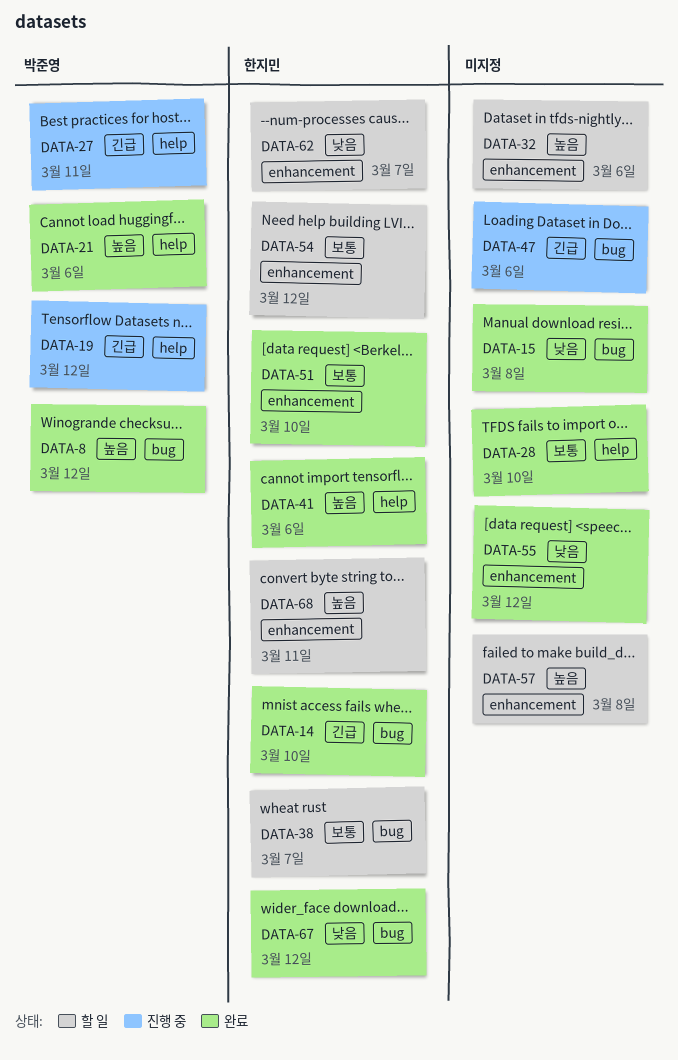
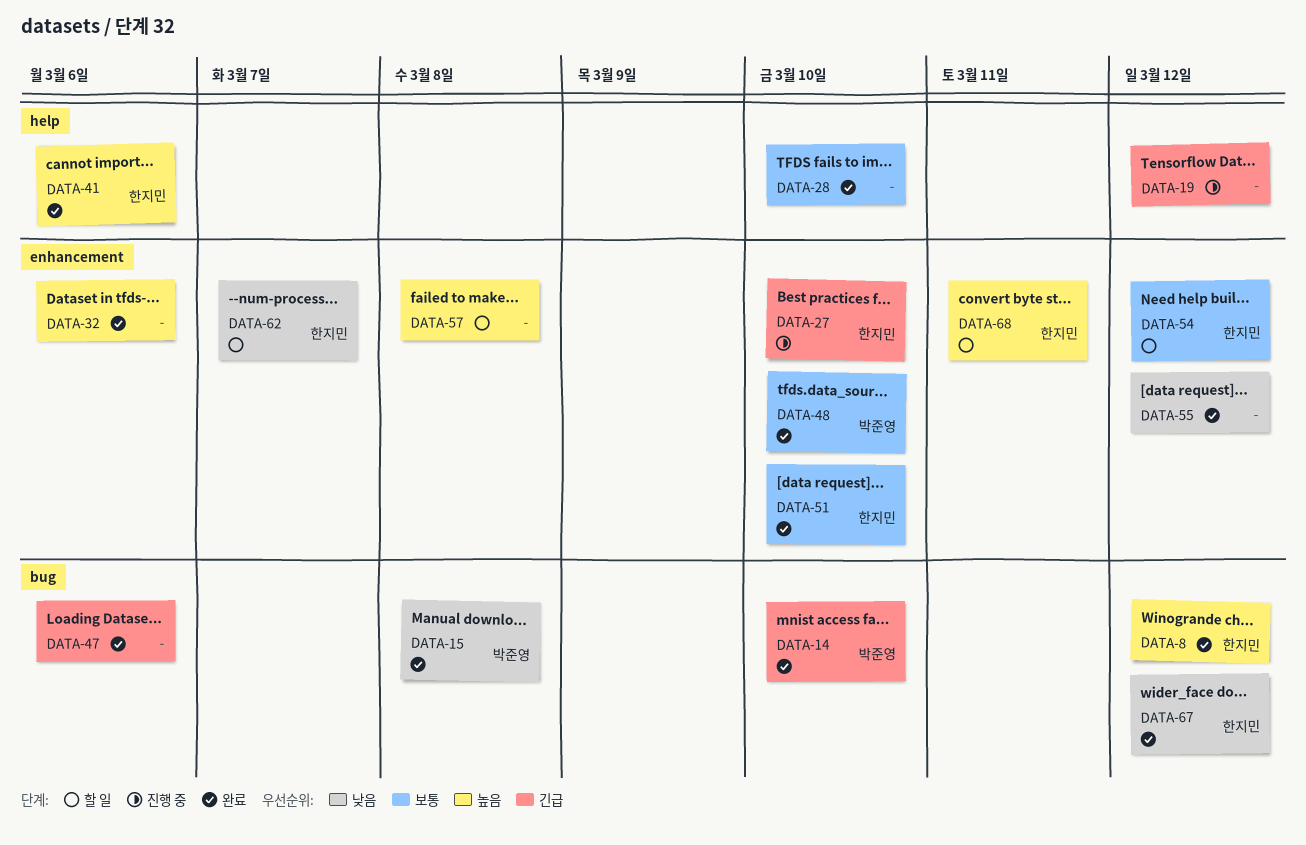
DATA-8, owner: 박준영 -> 한지민
DATA-14, owner: 한지민 -> 박준영
DATA-15, owner: none -> 박준영
DATA-19, owner: 박준영 -> none
DATA-21: present -> none
DATA-27, owner: 박준영 -> 한지민
DATA-27, label: help -> enhancement
DATA-27, due: Mar 11 -> Mar 10
DATA-32, status: 할 일 -> 완료
DATA-38: present -> none
DATA-47, status: 진행 중 -> 완료
DATA-48: none -> present

